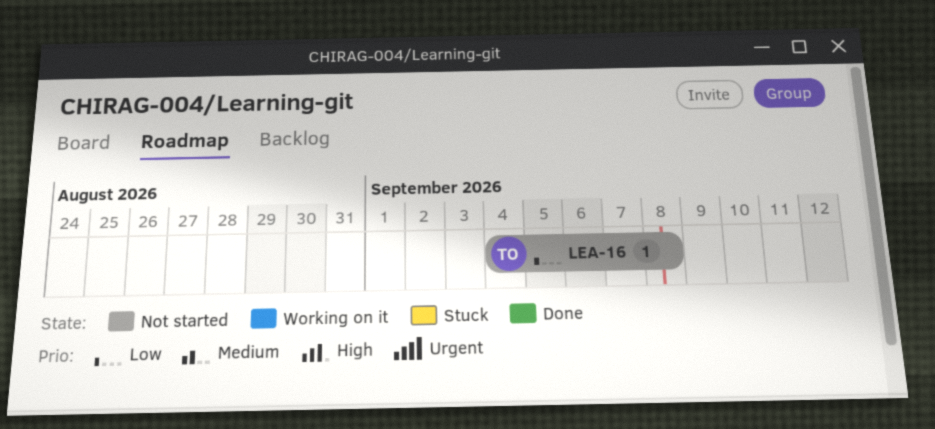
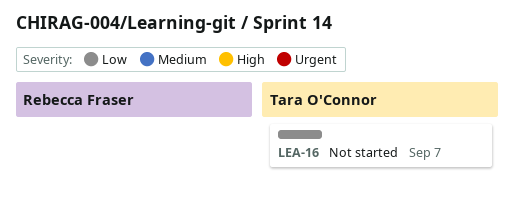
LEA-16, due: Sep 8 -> Sep 7

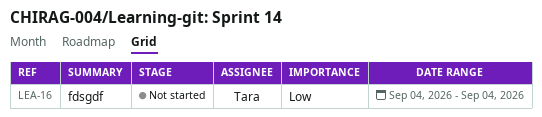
LEA-16, due: Sep 7 -> Sep 4

